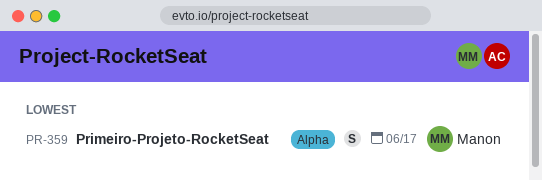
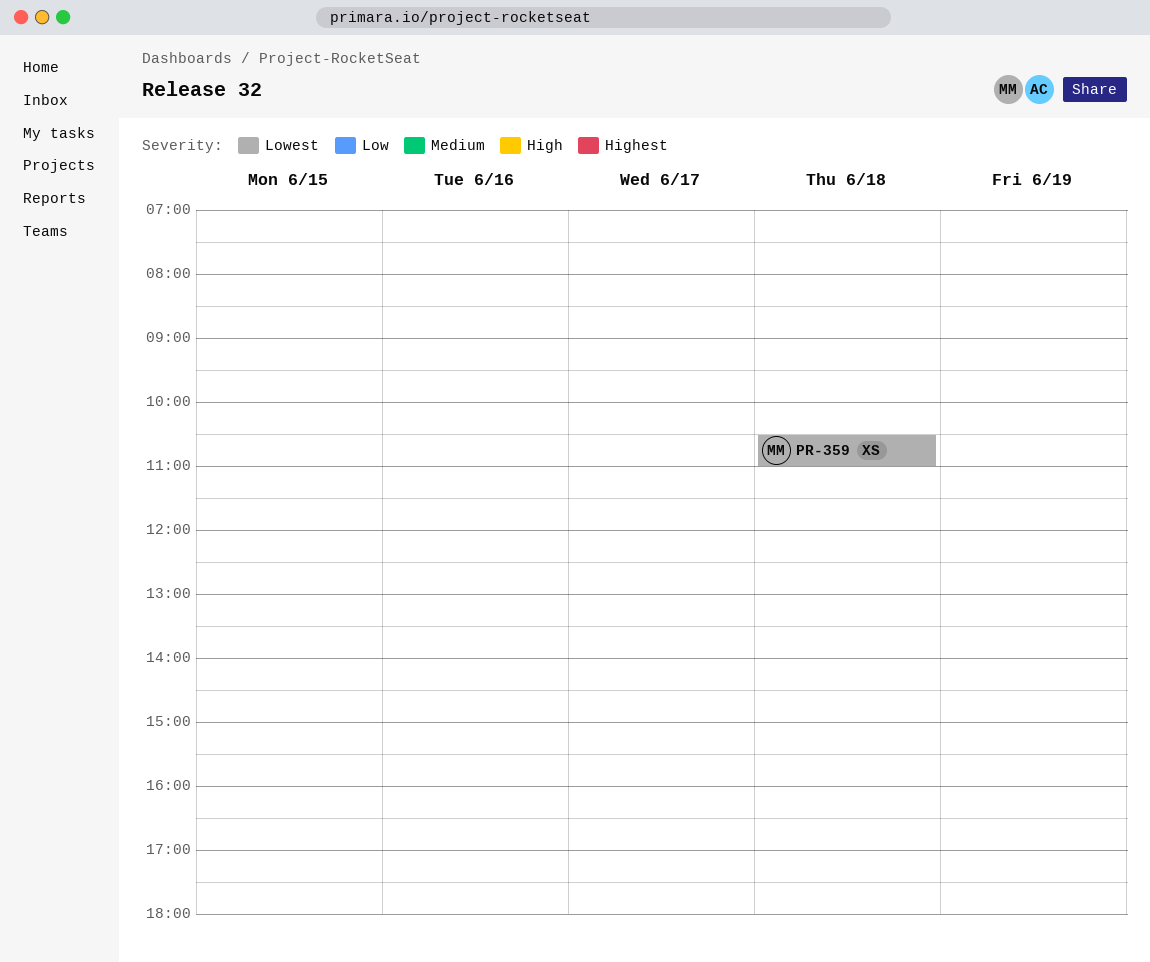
PR-359, estimate: S -> XS
PR-359, day: Jun 17 -> Jun 18

